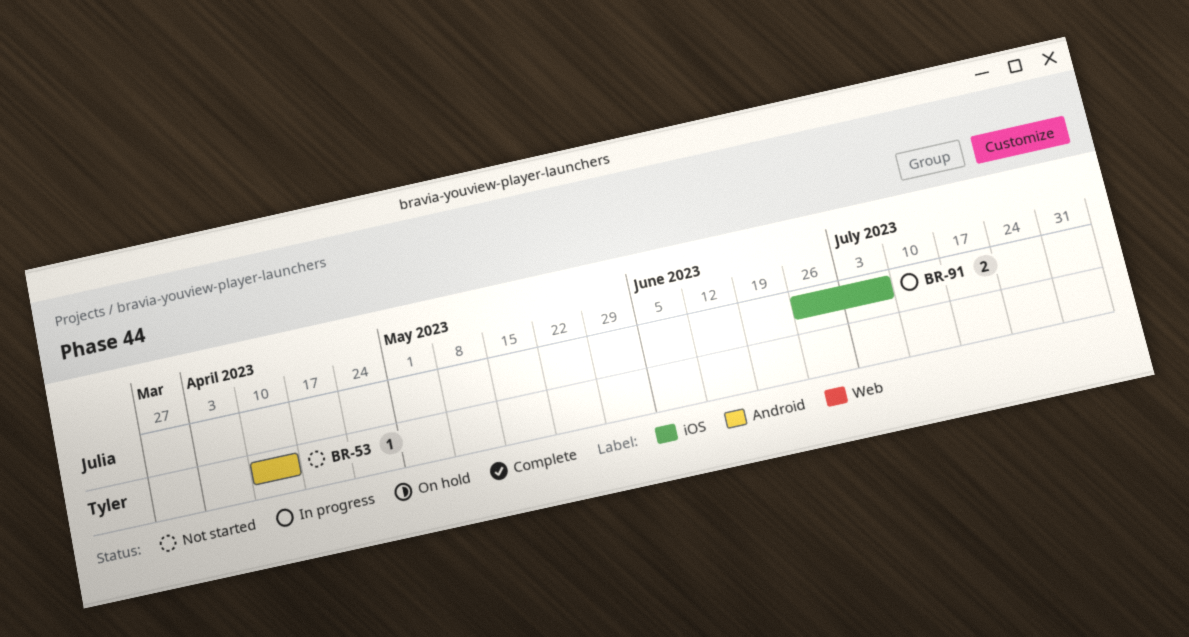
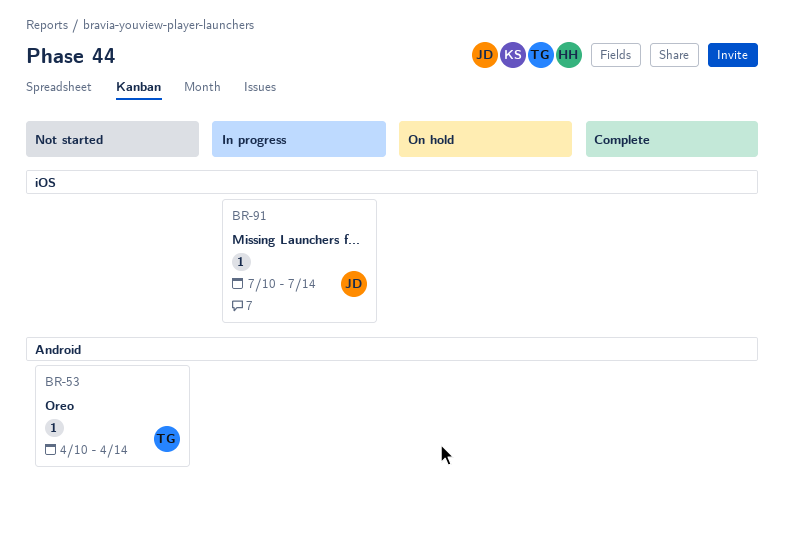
BR-91, estimate: 2 -> 1
BR-91, start: Jun 26 -> Jul 10
BR-91, due: Jul 7 -> Jul 14

